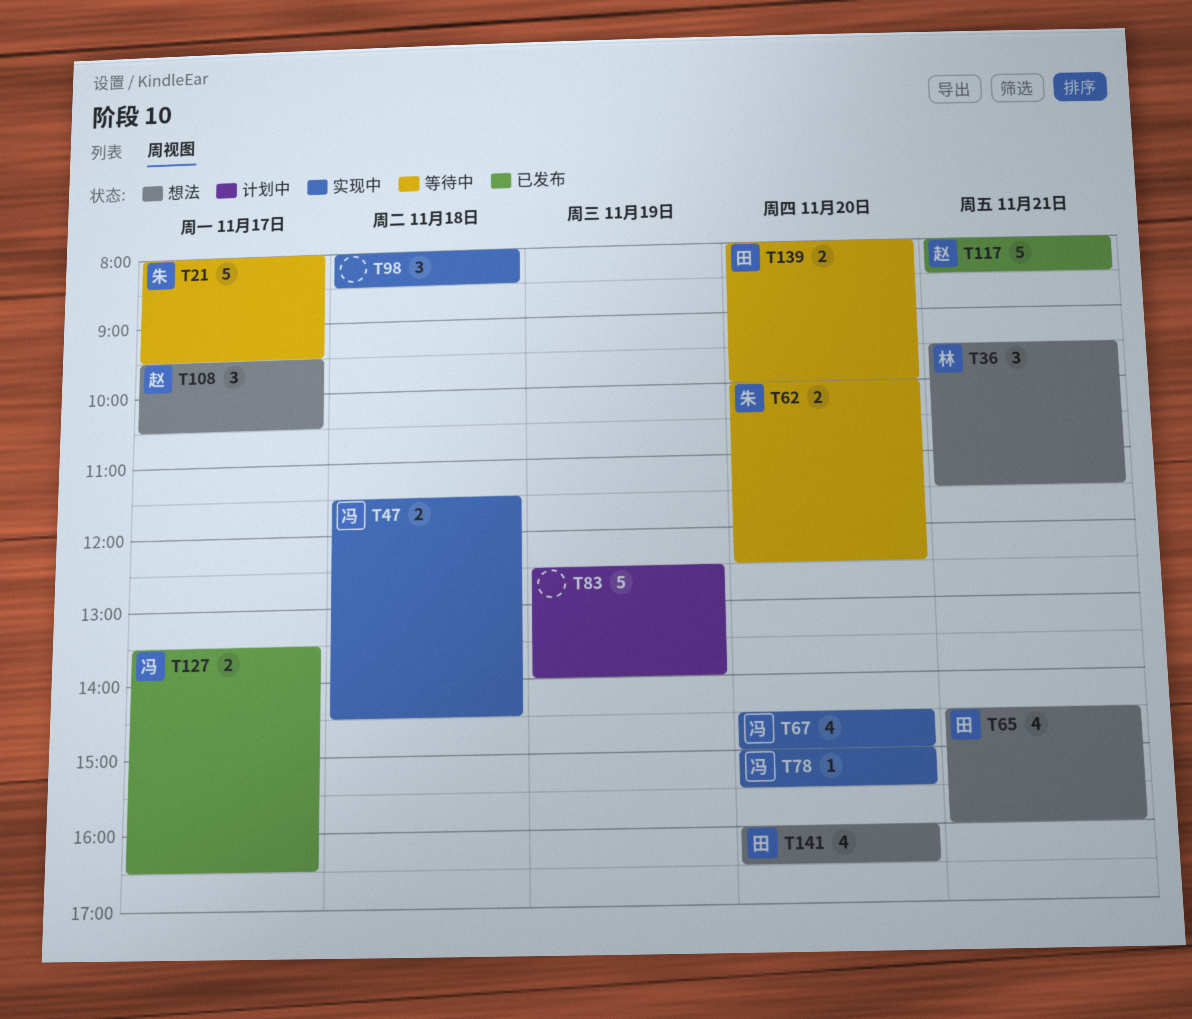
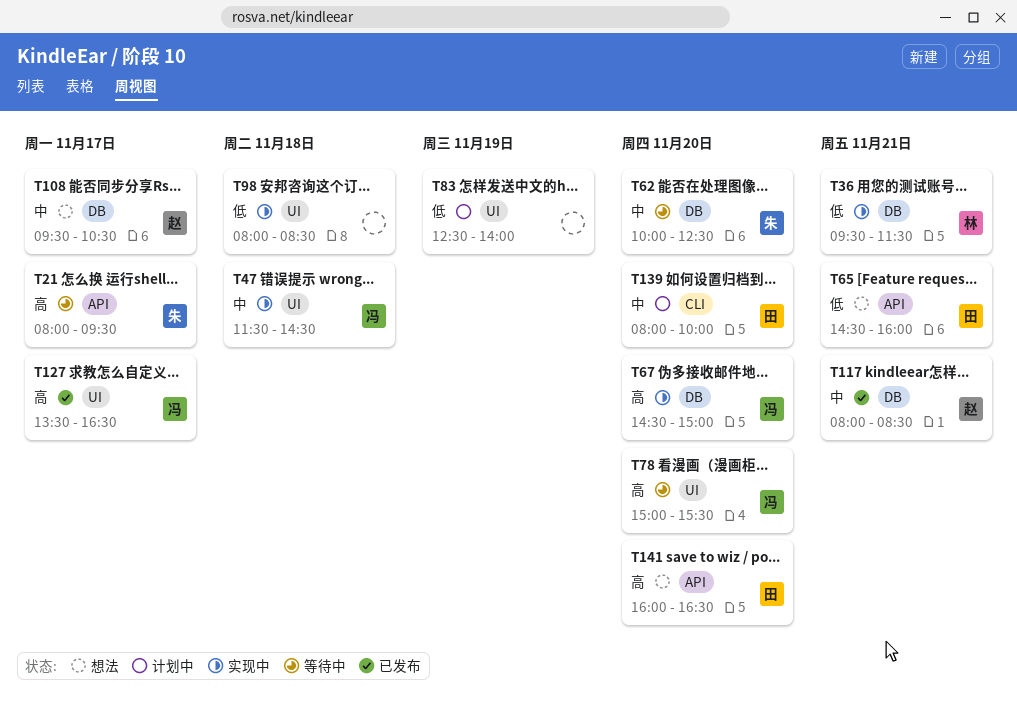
T36, status: 想法 -> 实现中
T78, status: 实现中 -> 等待中
T139, status: 等待中 -> 计划中

